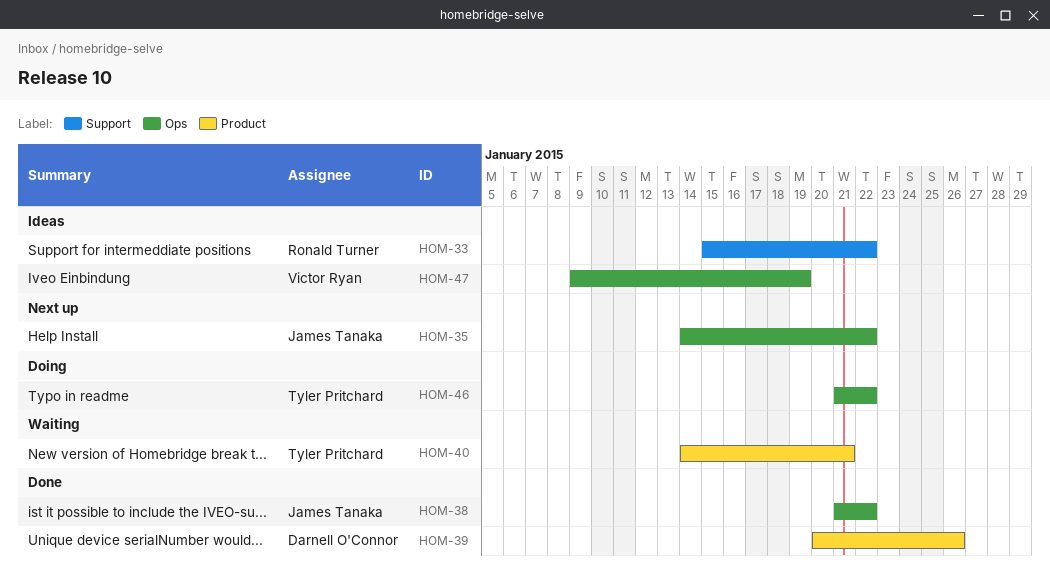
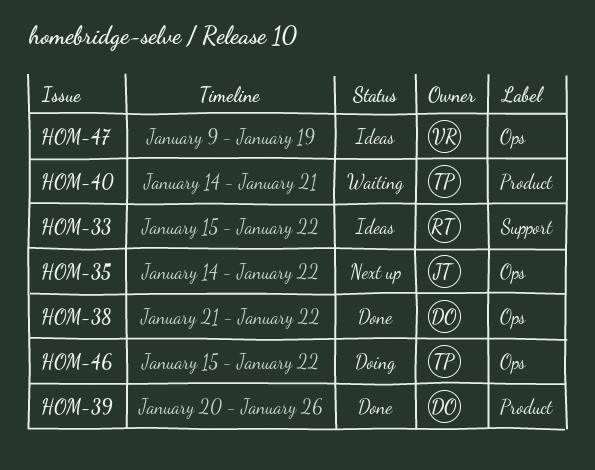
HOM-38, owner: James Tanaka -> Darnell O'Connor
HOM-46, start: Jan 21 -> Jan 15

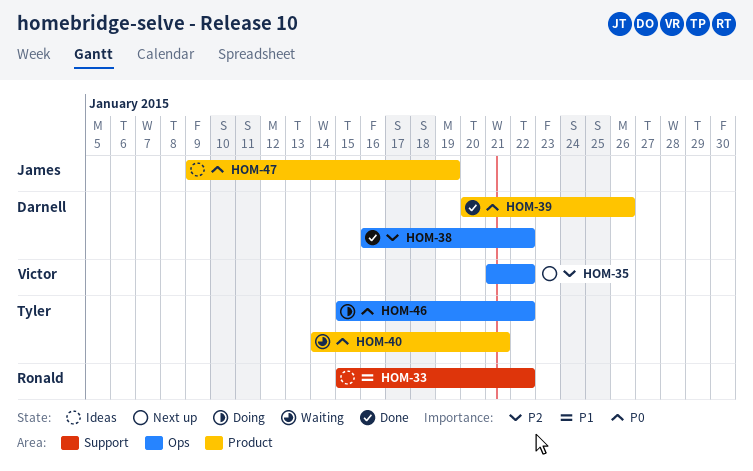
HOM-35, owner: James -> Victor
HOM-35, start: Jan 14 -> Jan 21
HOM-38, start: Jan 21 -> Jan 16
HOM-47, owner: Victor -> James
HOM-47, label: Ops -> Product

